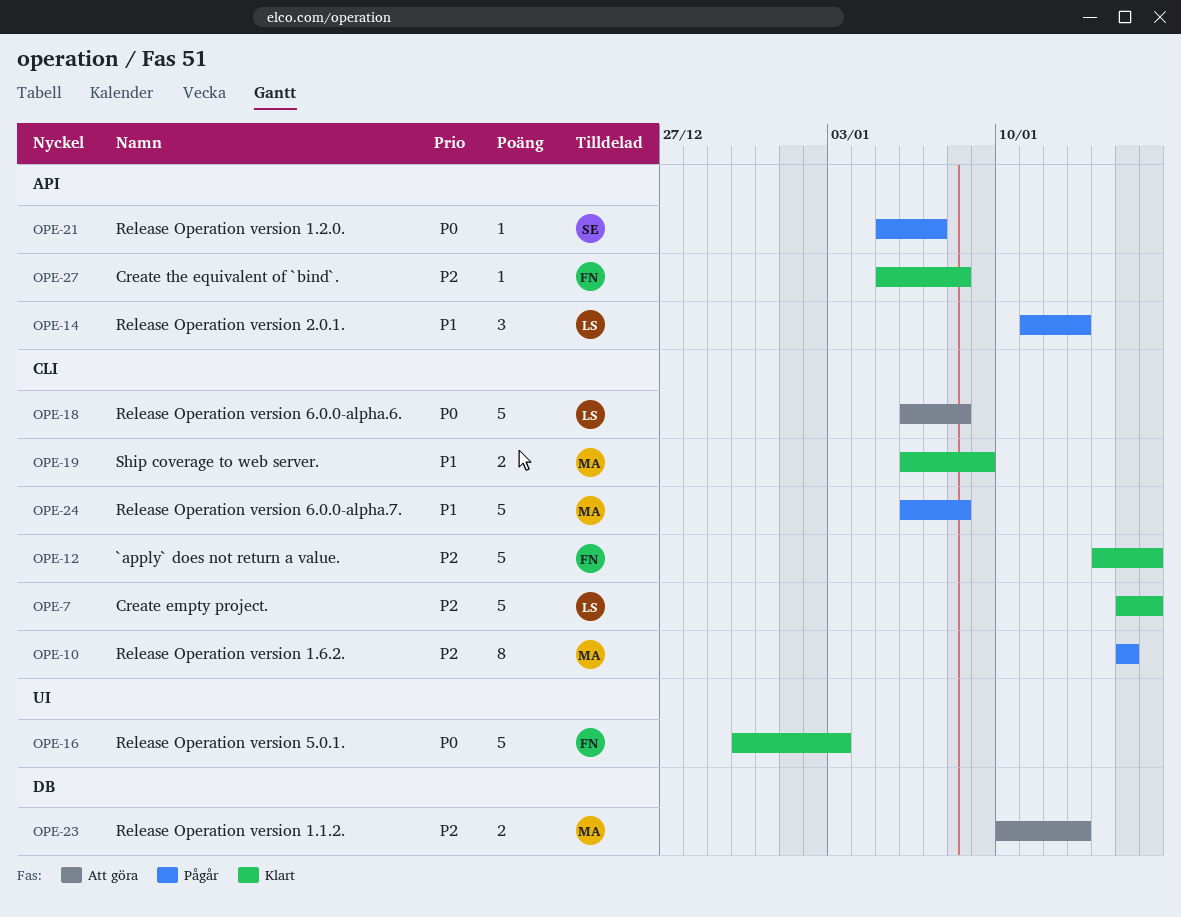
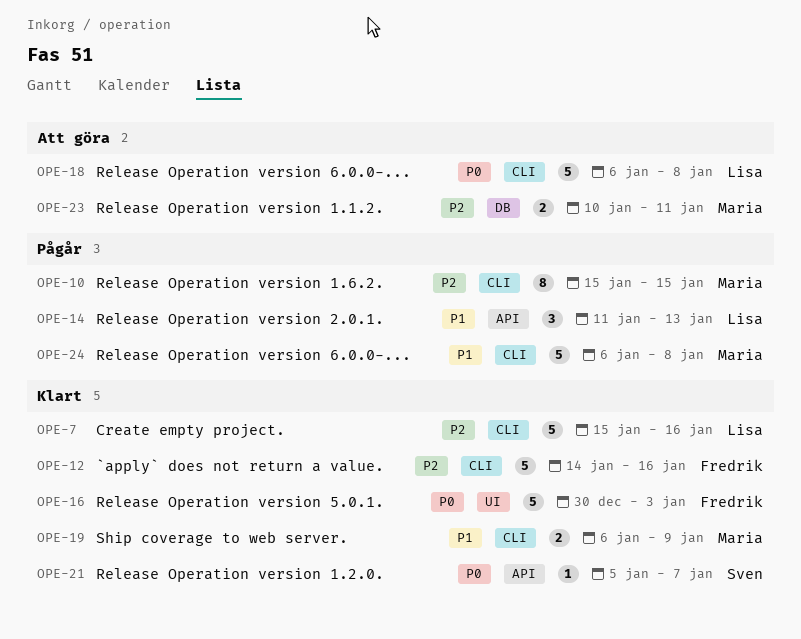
OPE-21, status: Pågår -> Klart
OPE-23, due: Jan 13 -> Jan 11
OPE-27: present -> none

